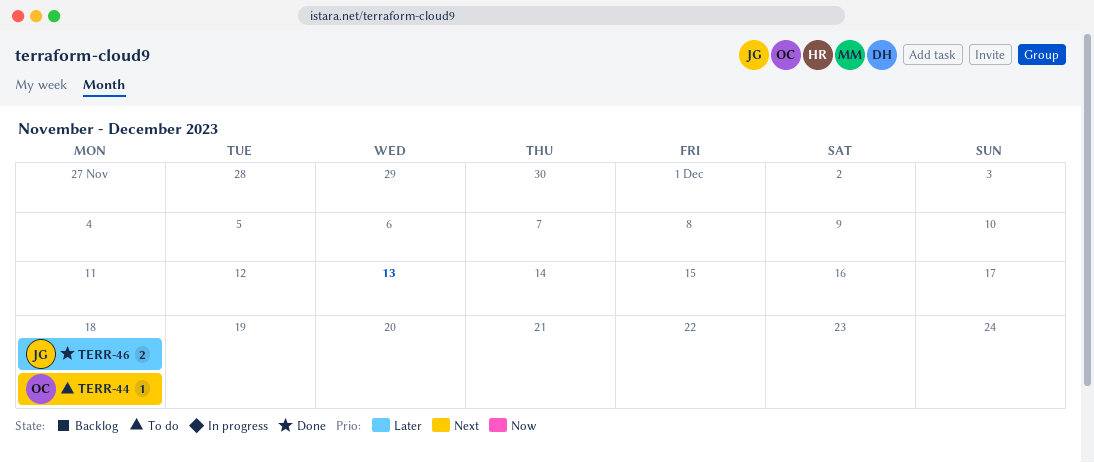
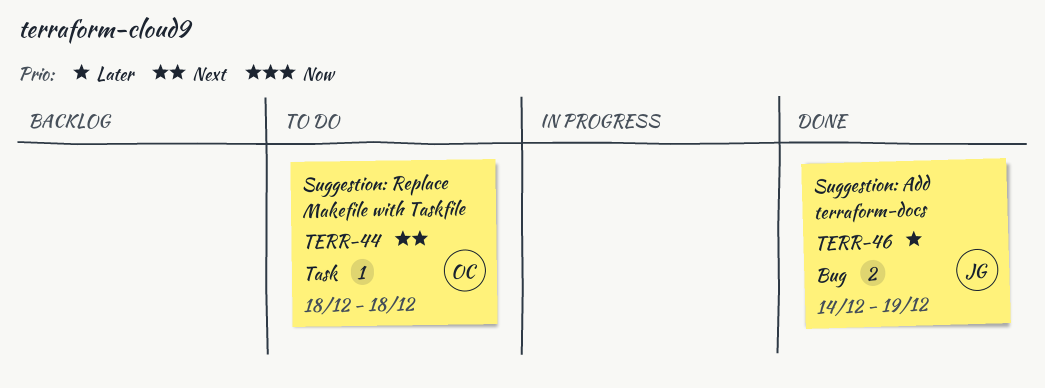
TERR-46, start: Dec 18 -> Dec 14
TERR-46, due: Dec 18 -> Dec 19

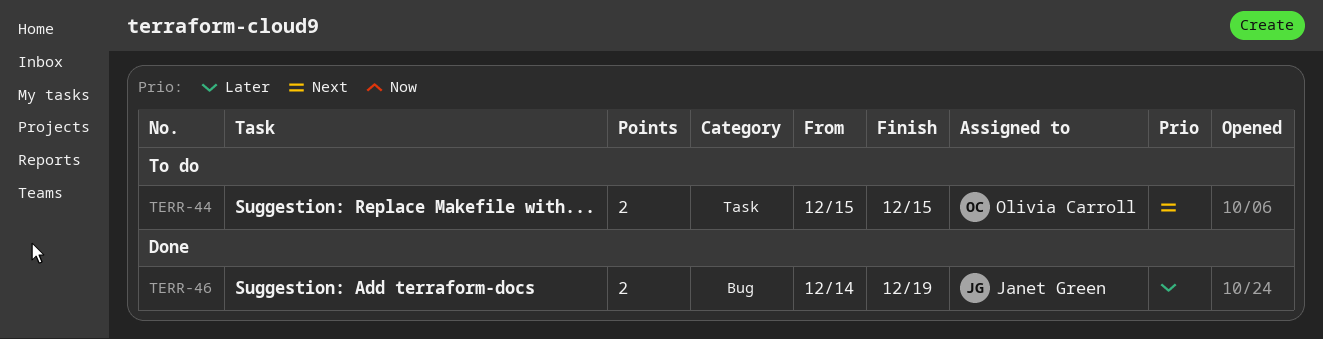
TERR-44, estimate: 1 -> 2
TERR-44, start: Dec 18 -> Dec 15
TERR-44, due: Dec 18 -> Dec 15

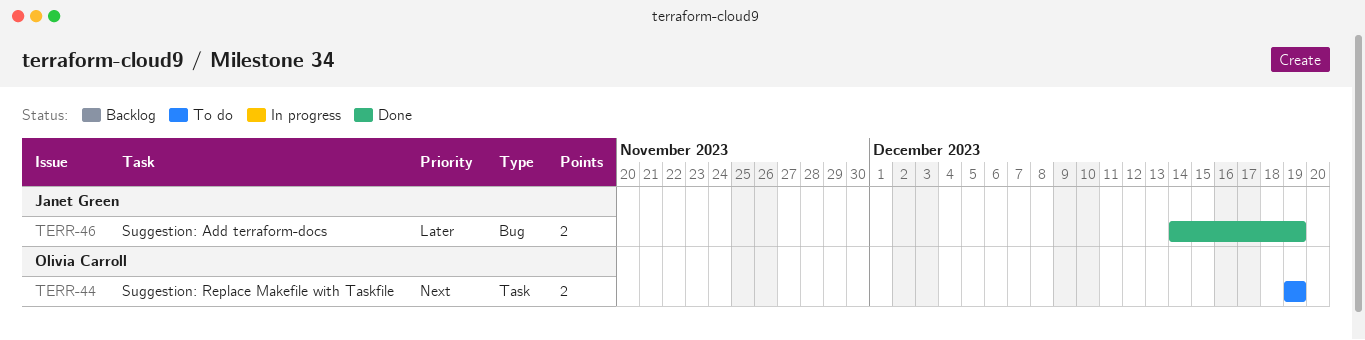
TERR-44, start: Dec 15 -> Dec 19
TERR-44, due: Dec 15 -> Dec 19

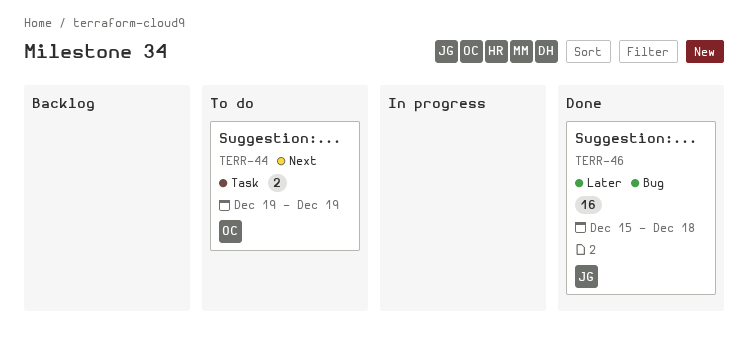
TERR-46, estimate: 2 -> 16
TERR-46, start: Dec 14 -> Dec 15
TERR-46, due: Dec 19 -> Dec 18

